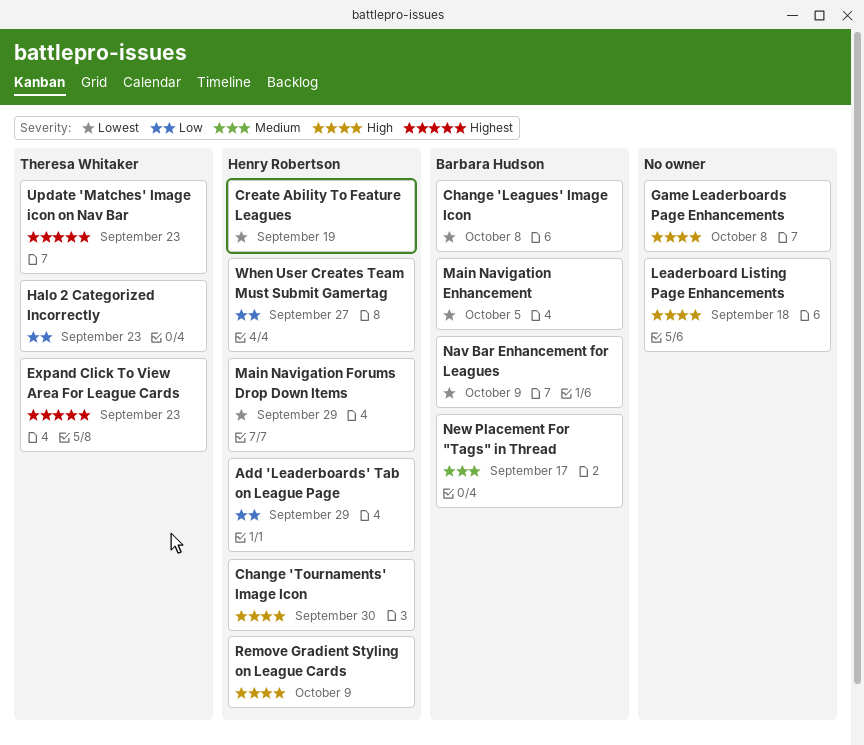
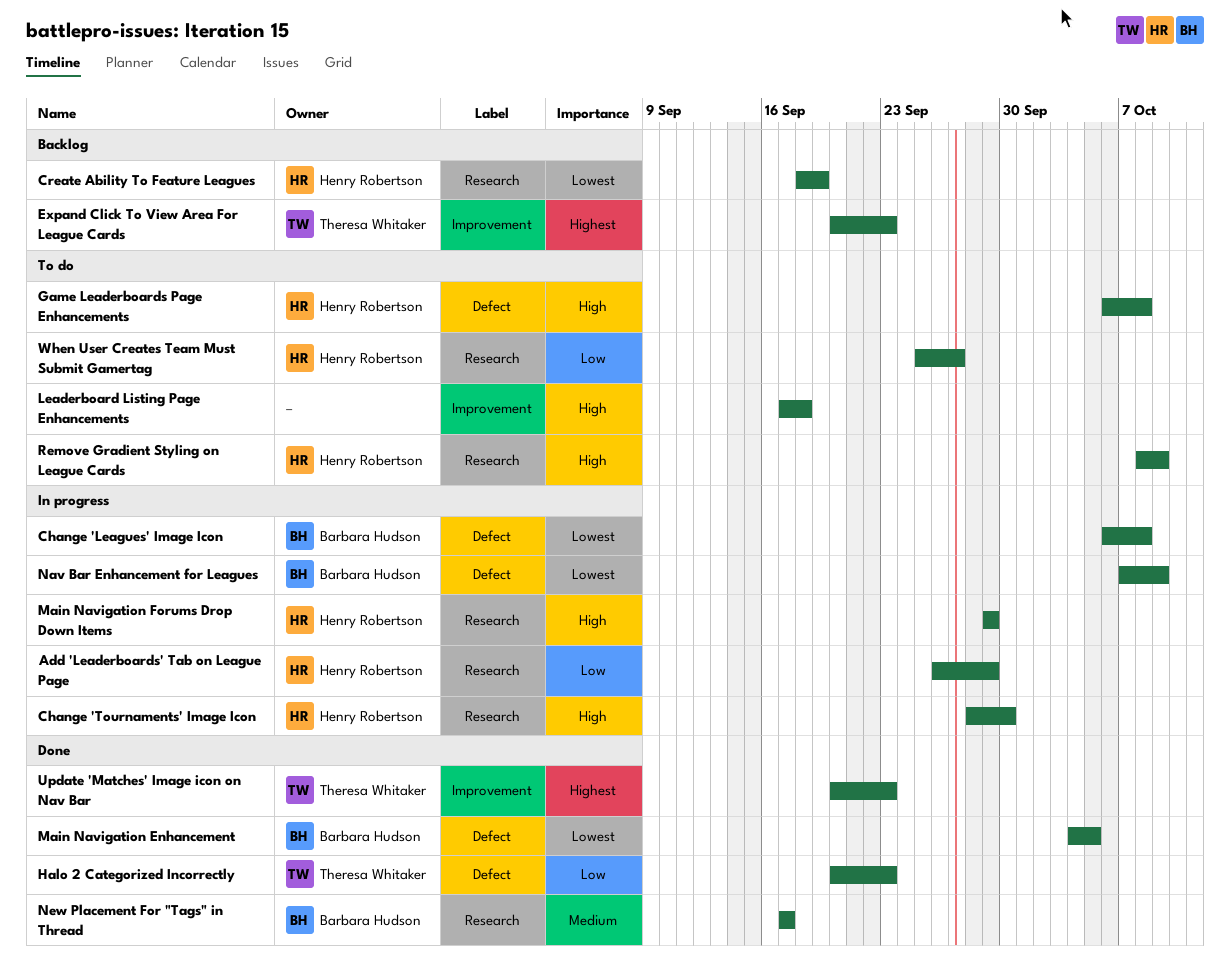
Game Leaderboards Page Enhancements, owner: none -> Henry Robertson
Main Navigation Forums Drop Down Items, priority: Lowest -> High

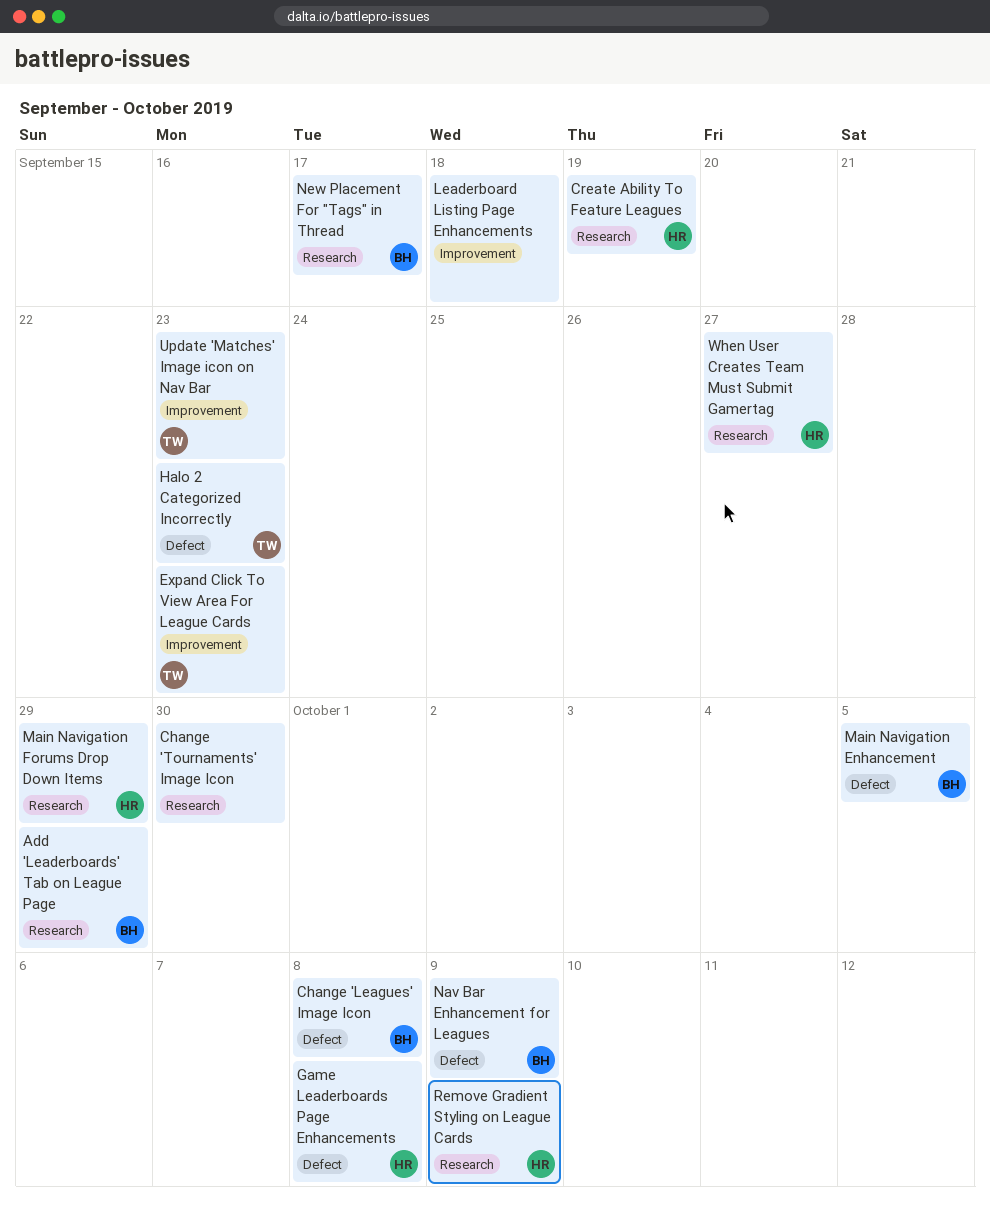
Add 'Leaderboards' Tab on League Page, owner: Henry Robertson -> Barbara Hudson
Change 'Tournaments' Image Icon, owner: Henry Robertson -> none

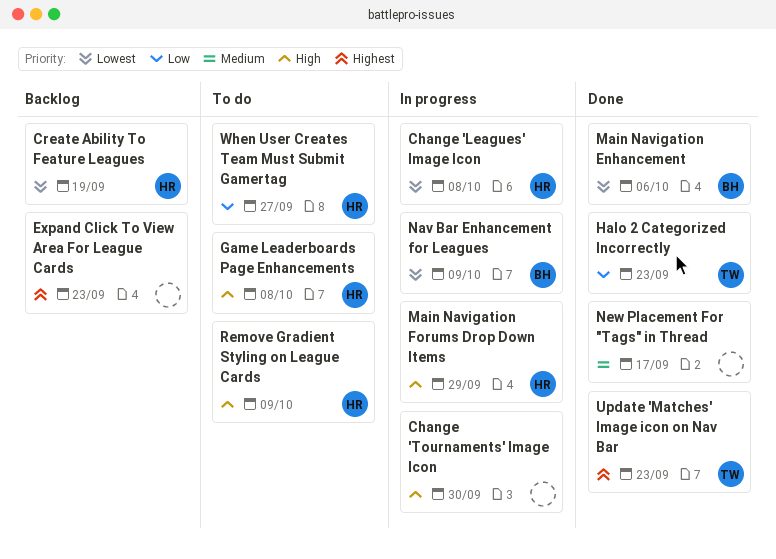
Add 'Leaderboards' Tab on League Page: present -> none
Change 'Leagues' Image Icon, owner: BH -> HR
Expand Click To View Area For League Cards, owner: TW -> none
Leaderboard Listing Page Enhancements: present -> none
Main Navigation Enhancement, due: Oct 5 -> Oct 6
New Placement For "Tags" in Thread, owner: BH -> none

